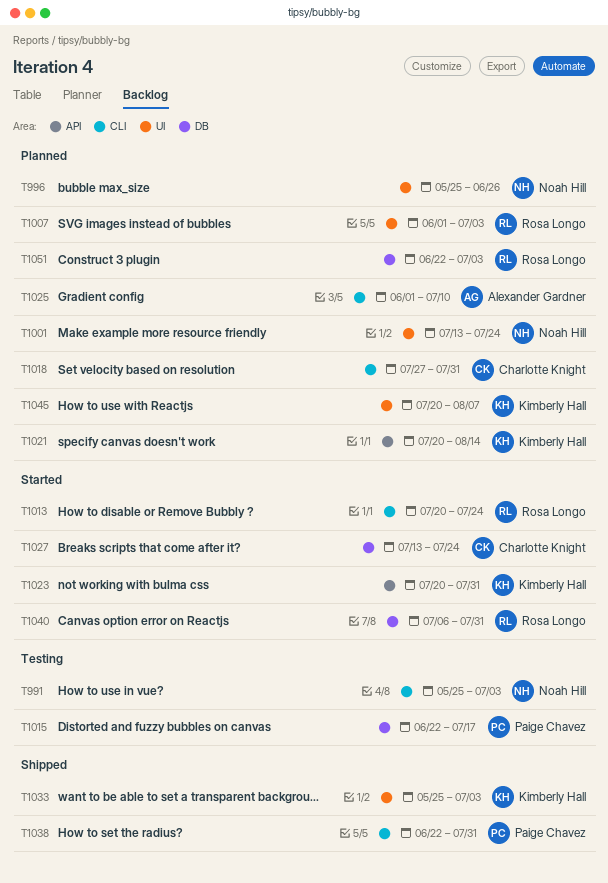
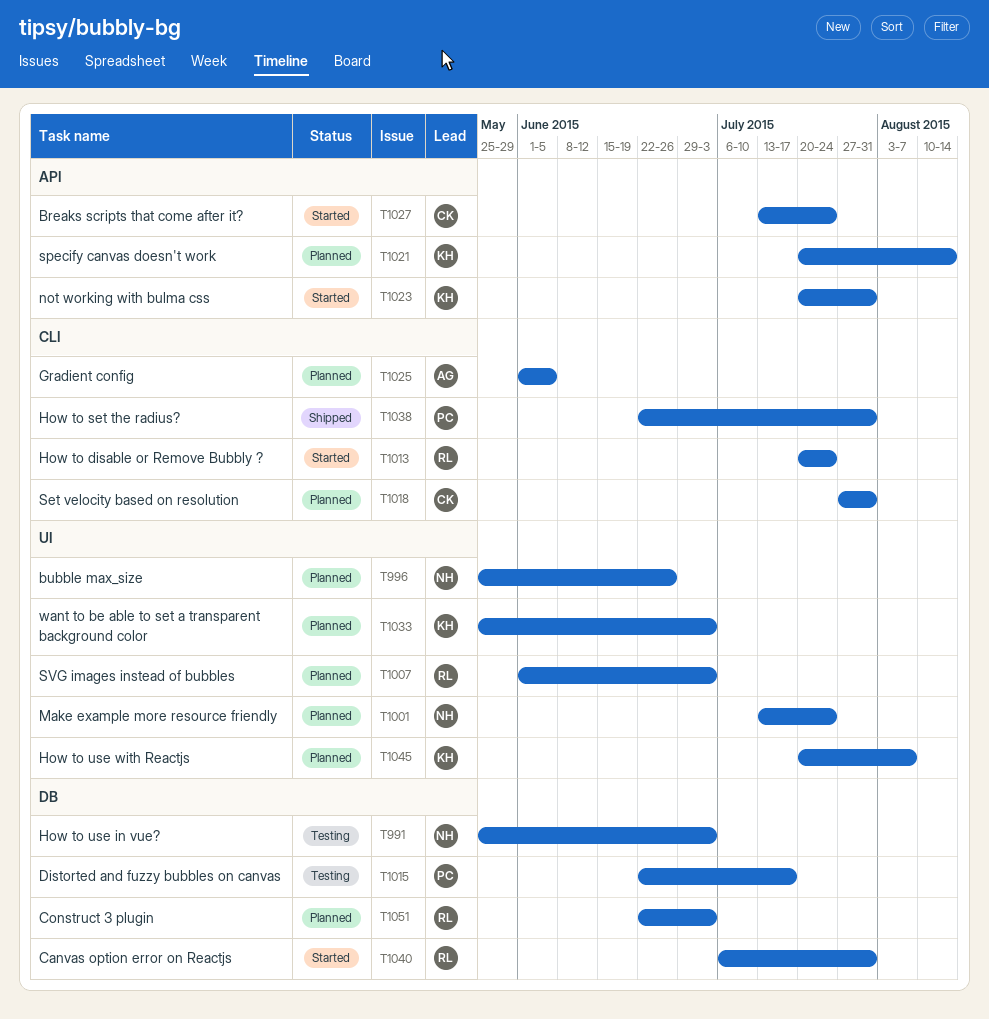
T991, label: CLI -> DB
T1025, due: Jul 10 -> Jun 5
T1027, label: DB -> API
T1033, status: Shipped -> Planned

